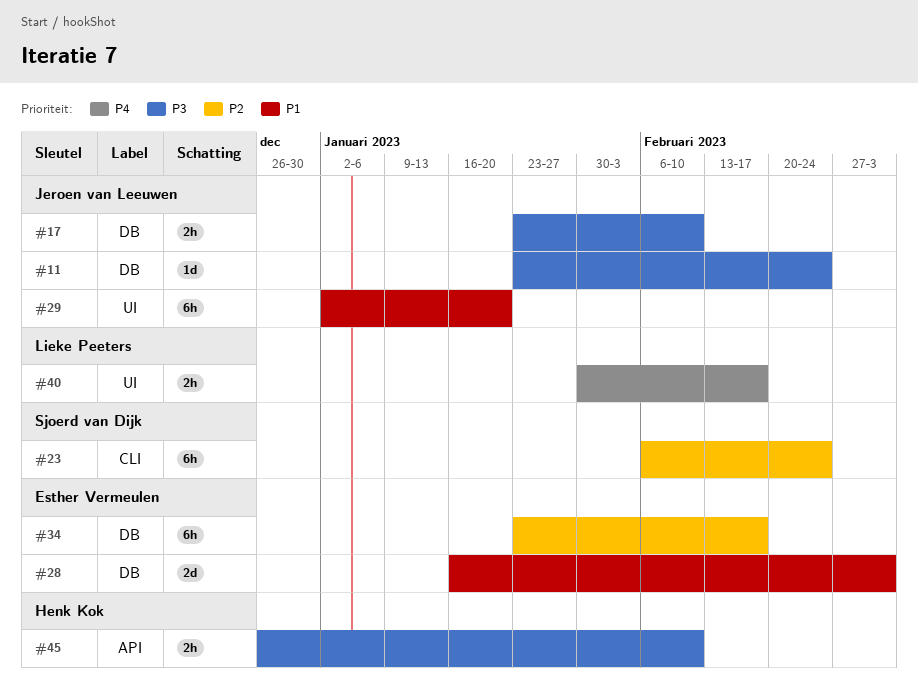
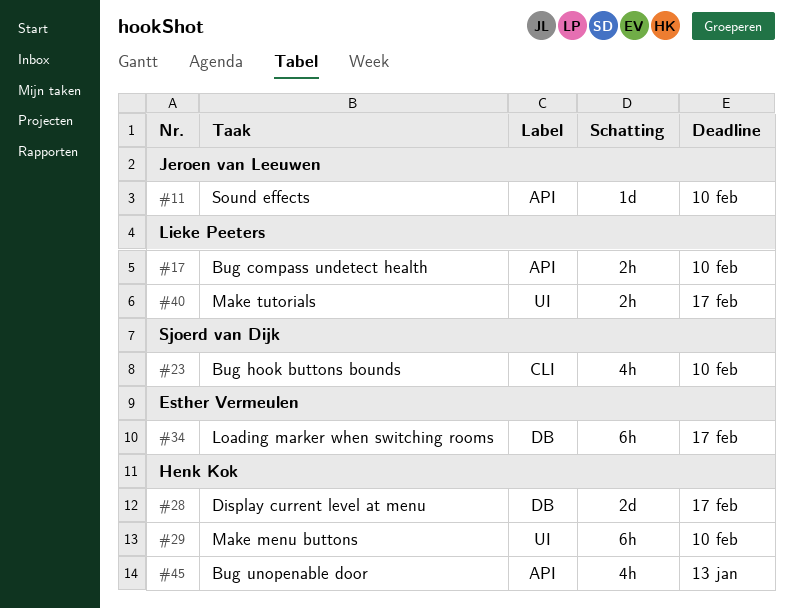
#11, label: DB -> API
#11, due: Feb 24 -> Feb 10
#17, owner: Jeroen van Leeuwen -> Lieke Peeters
#17, label: DB -> API
#23, estimate: 6h -> 4h
#23, due: Feb 24 -> Feb 10
#28, owner: Esther Vermeulen -> Henk Kok
#28, due: Mar 3 -> Feb 17
#29, owner: Jeroen van Leeuwen -> Henk Kok
#29, due: Jan 20 -> Feb 10
#45, estimate: 2h -> 4h
#45, due: Feb 10 -> Jan 13

